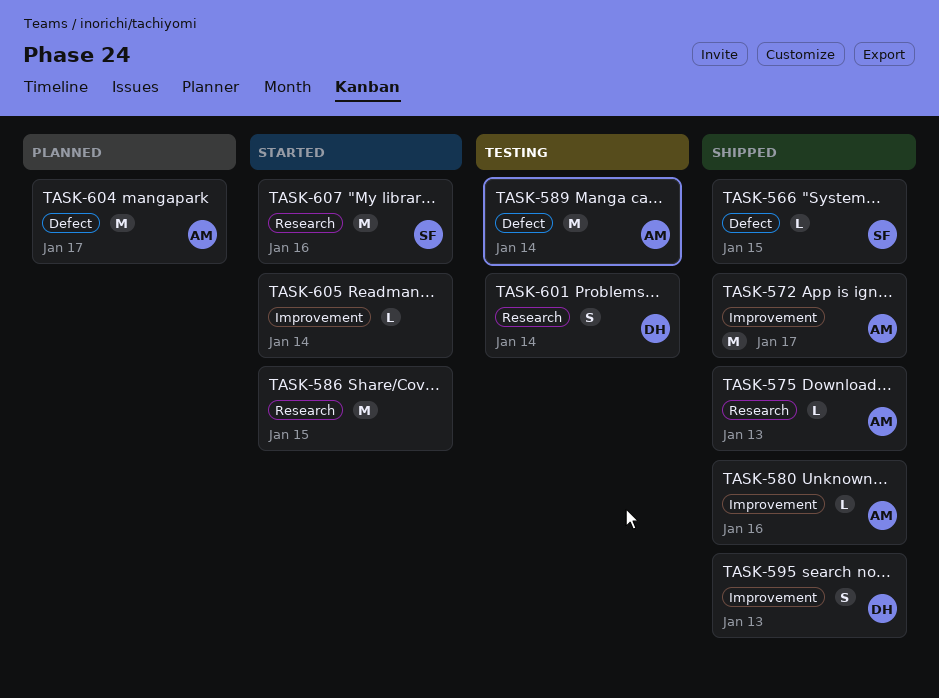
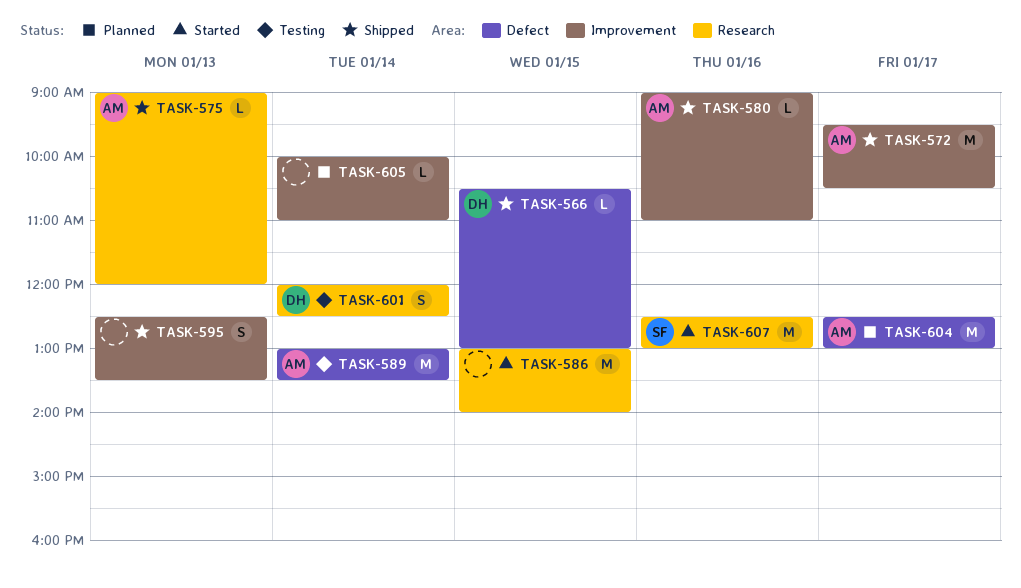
TASK-566, owner: SF -> DH
TASK-595, owner: DH -> none
TASK-605, status: Started -> Planned

